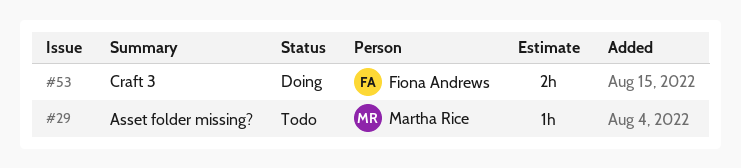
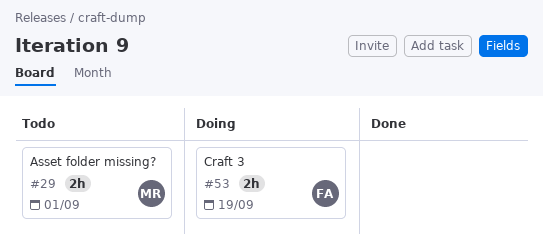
#29, estimate: 1h -> 2h

